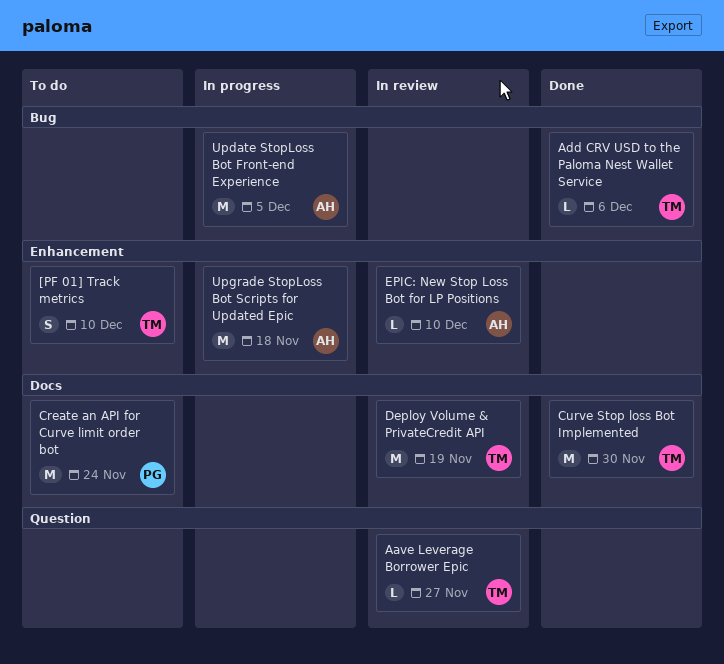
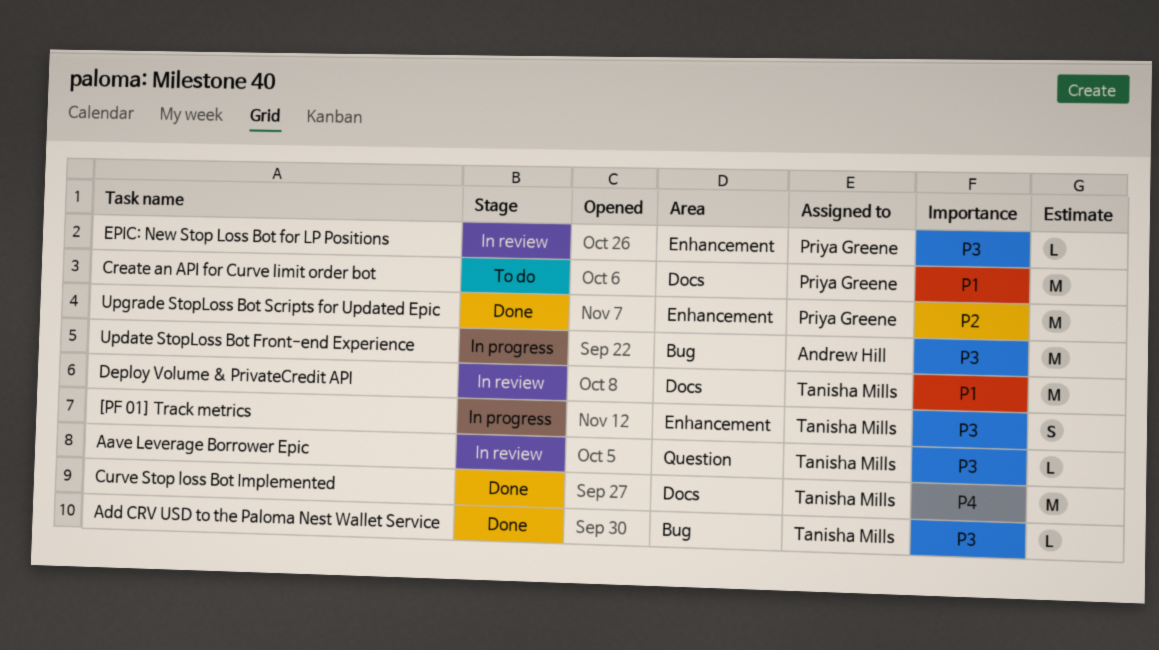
[PF 01] Track metrics, status: To do -> In progress
EPIC: New Stop Loss Bot for LP Positions, owner: Andrew Hill -> Priya Greene
Upgrade StopLoss Bot Scripts for Updated Epic, status: In progress -> Done
Upgrade StopLoss Bot Scripts for Updated Epic, owner: Andrew Hill -> Priya Greene

